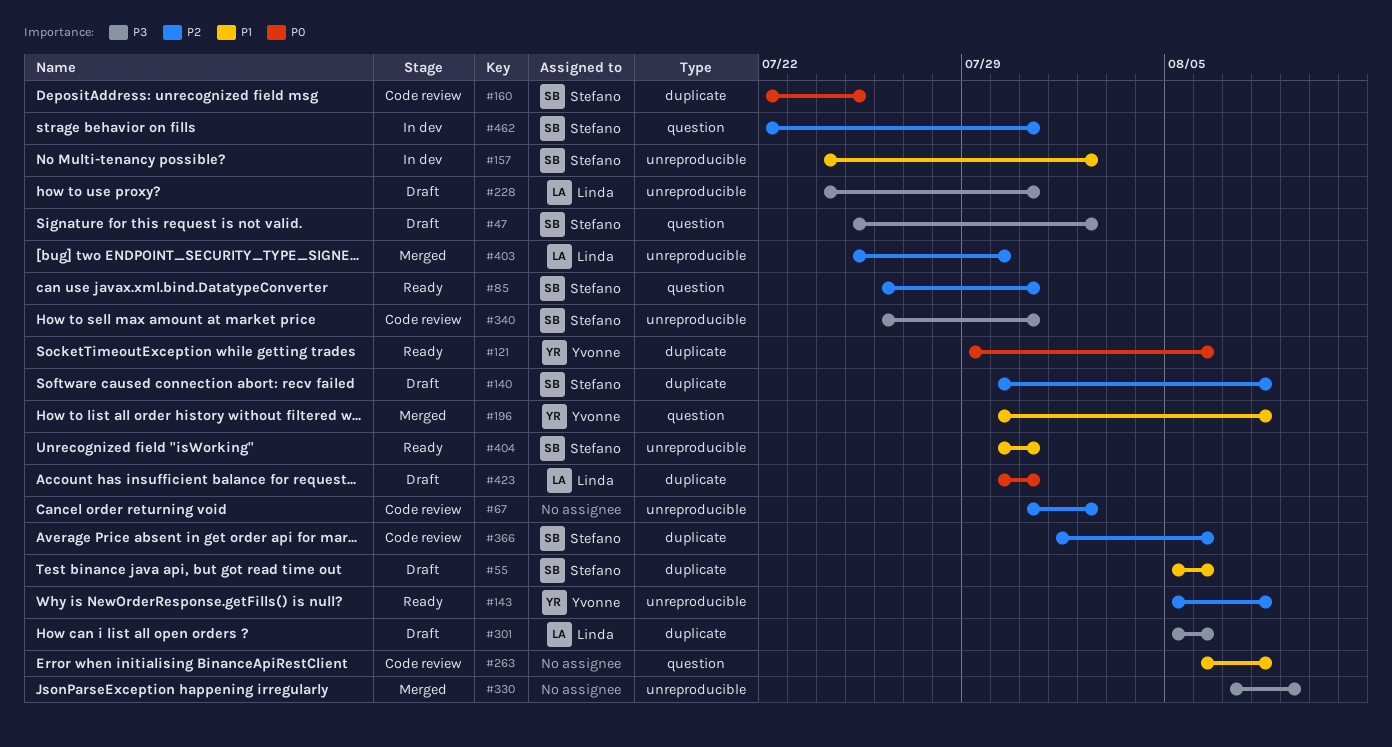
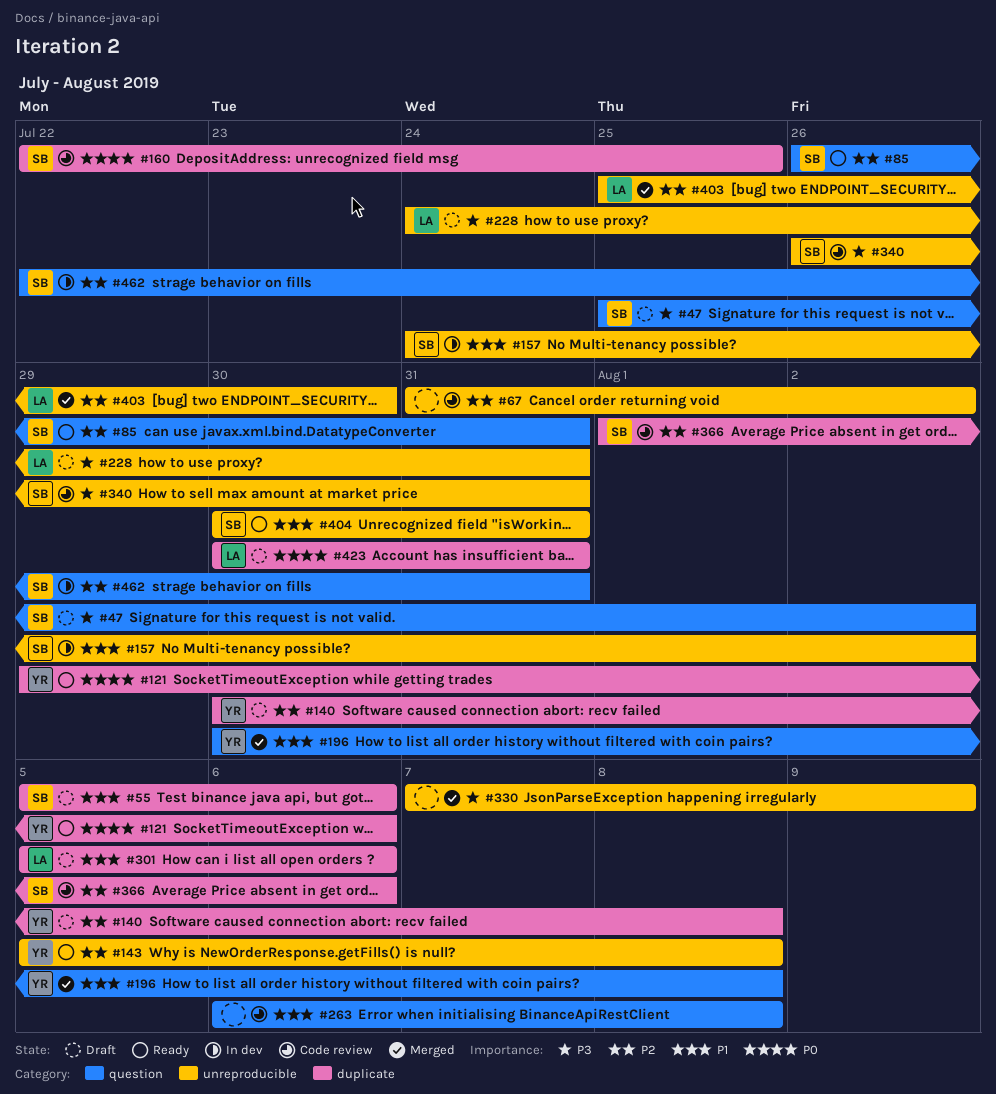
#140, owner: Stefano -> Yvonne
#301, priority: P3 -> P1

